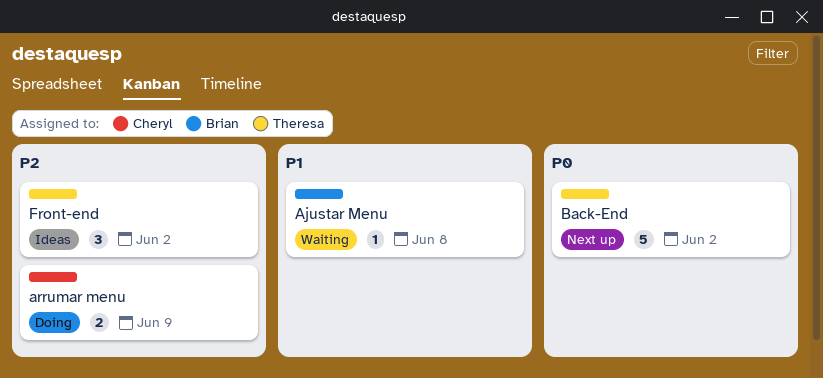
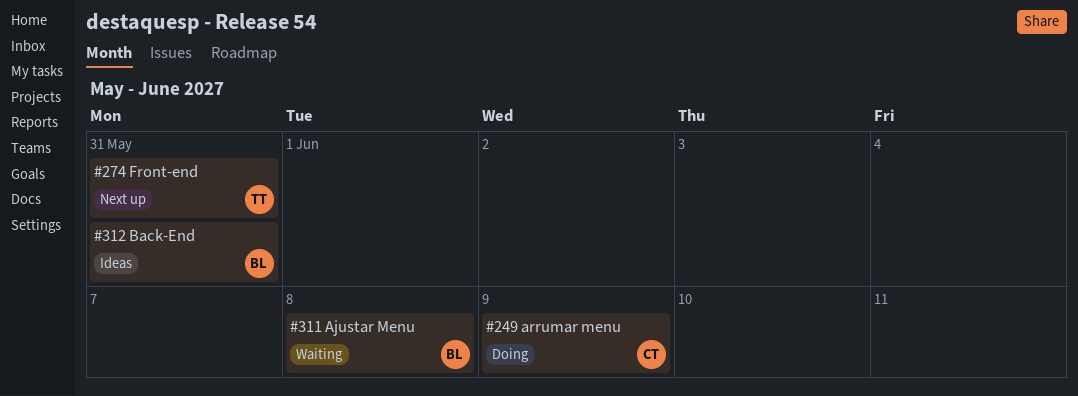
Back-End, status: Next up -> Ideas
Back-End, owner: Theresa -> Brian
Back-End, due: Jun 2 -> May 31
Front-end, status: Ideas -> Next up
Front-end, due: Jun 2 -> May 31

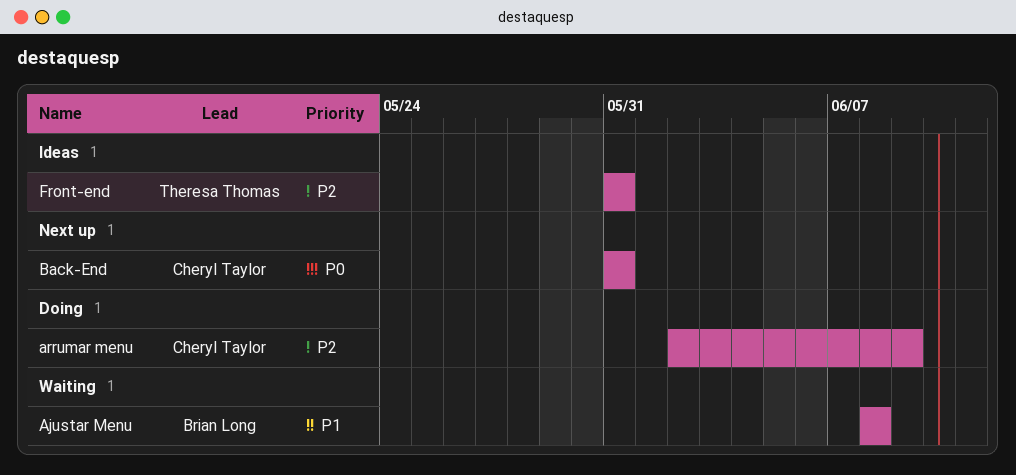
Back-End, status: Ideas -> Next up
Back-End, owner: Brian Long -> Cheryl Taylor
Front-end, status: Next up -> Ideas

